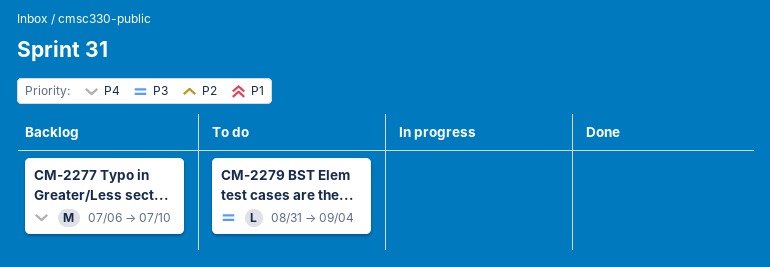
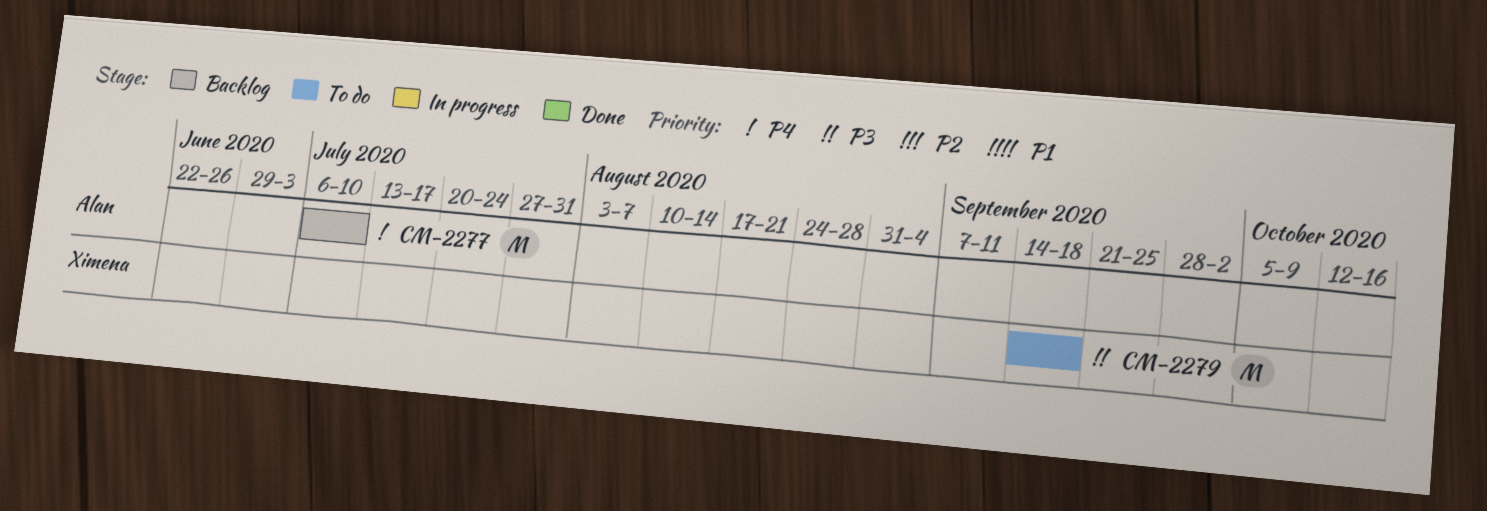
CM-2279, estimate: L -> M
CM-2279, start: Aug 31 -> Sep 14
CM-2279, due: Sep 4 -> Sep 18

